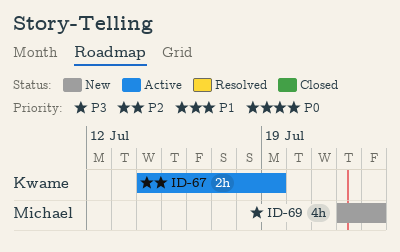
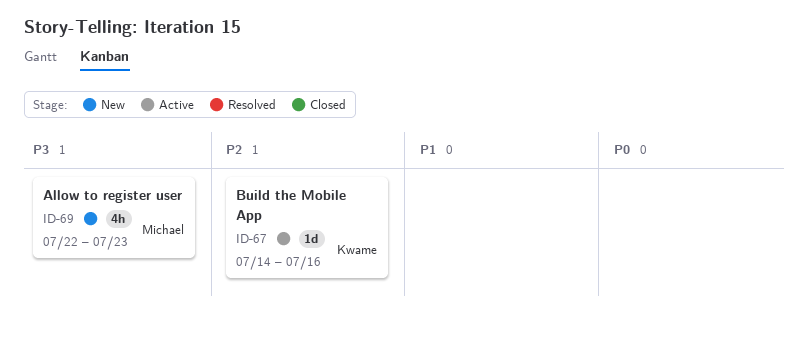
ID-67, estimate: 2h -> 1d
ID-67, due: Jul 19 -> Jul 16

